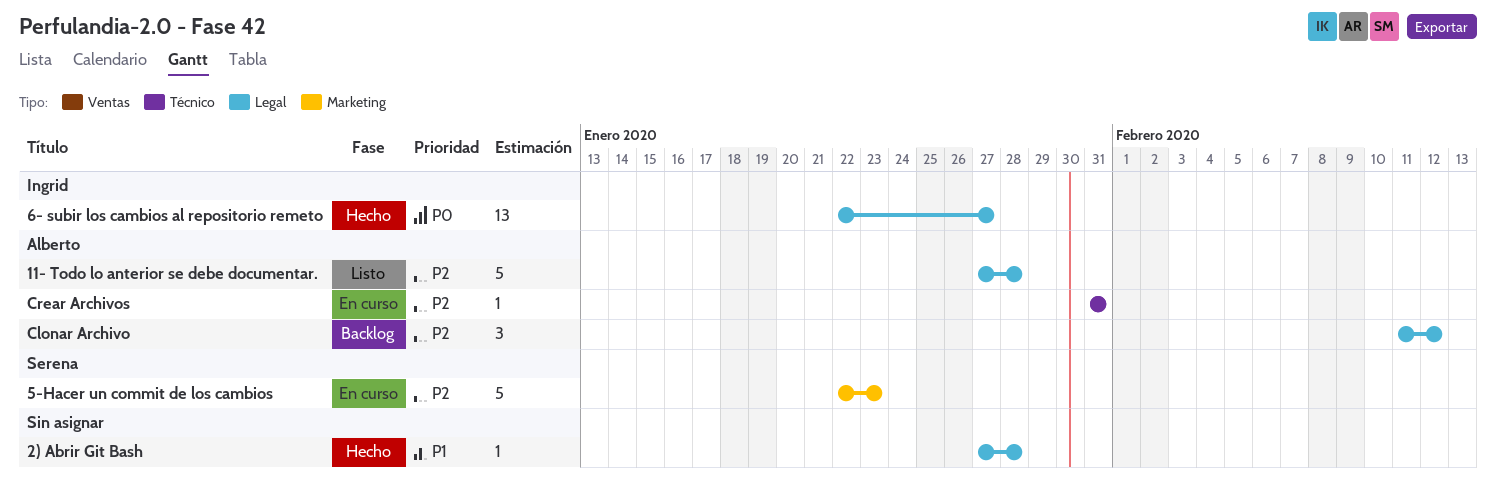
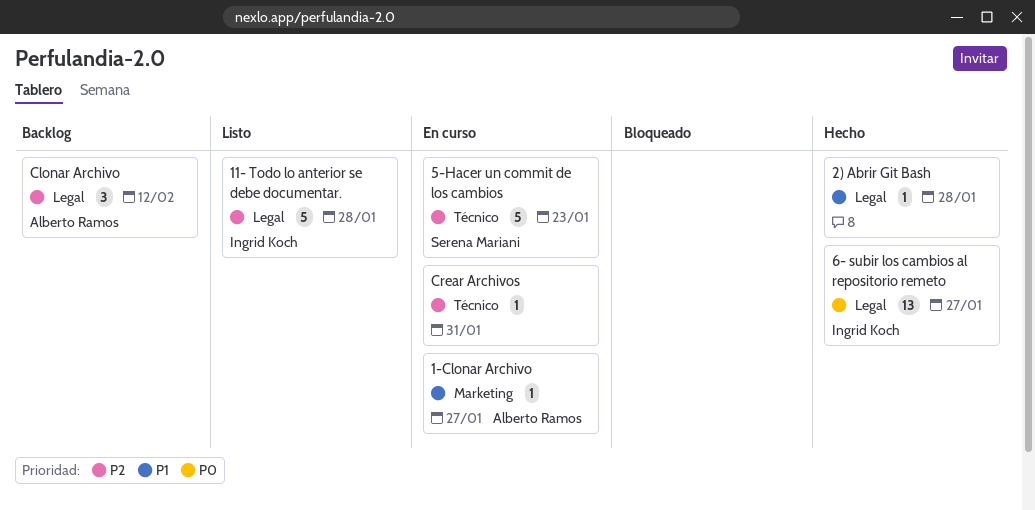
1-Clonar Archivo: none -> present
11- Todo lo anterior se debe documentar., owner: Alberto Ramos -> Ingrid Koch
5-Hacer un commit de los cambios, label: Marketing -> Técnico
Crear Archivos, owner: Alberto Ramos -> none

